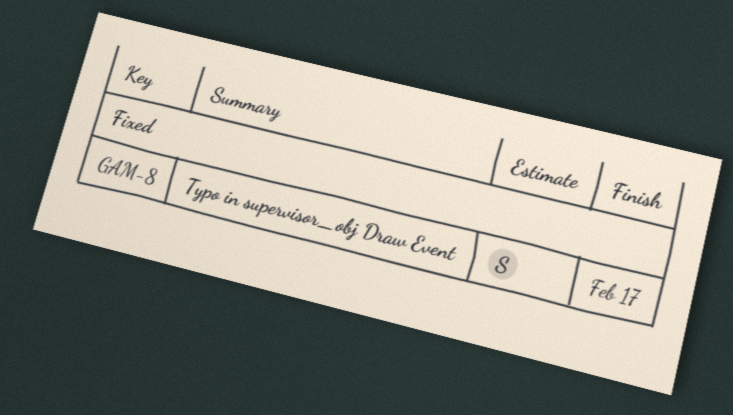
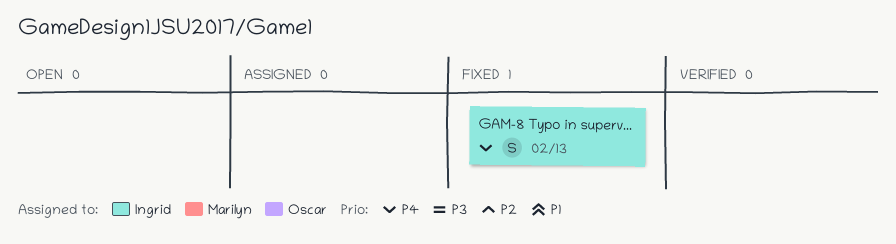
GAM-8, due: Feb 17 -> Feb 13

